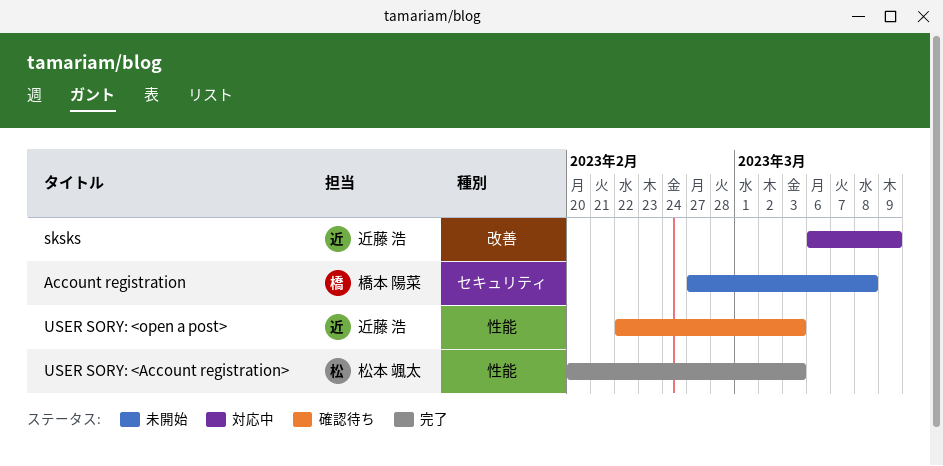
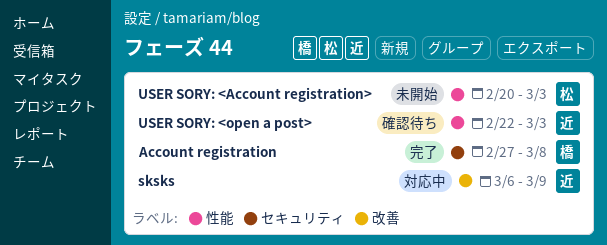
Account registration, status: 未開始 -> 完了
USER SORY: <Account registration>, status: 完了 -> 未開始

